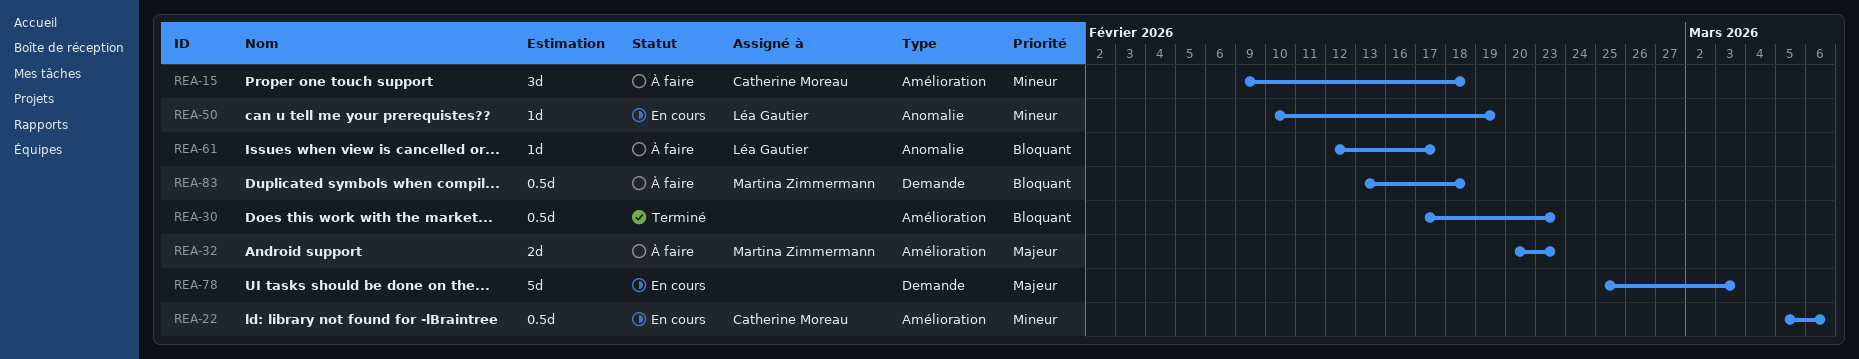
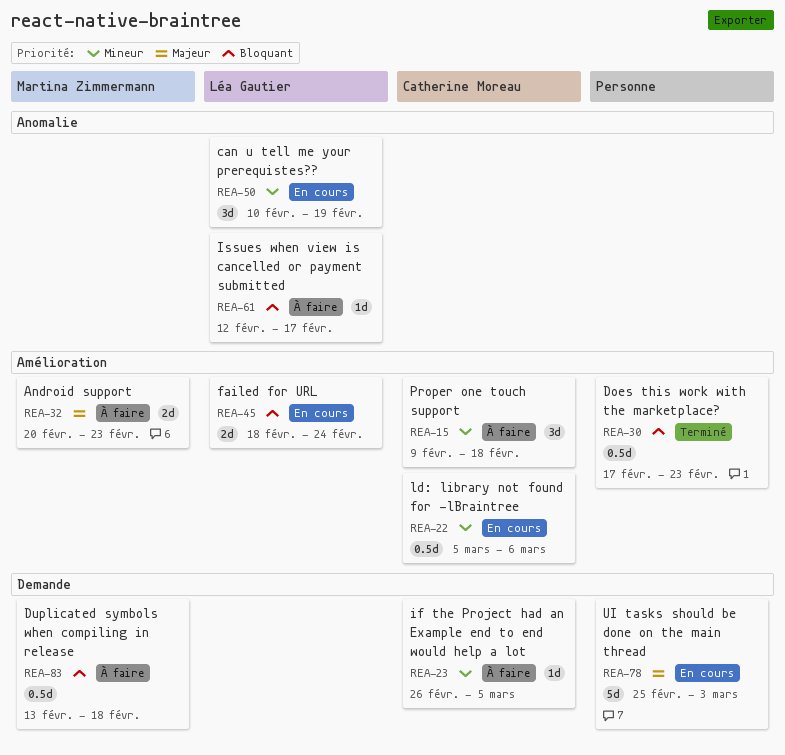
REA-23: none -> present
REA-45: none -> present
REA-50, estimate: 1d -> 3d

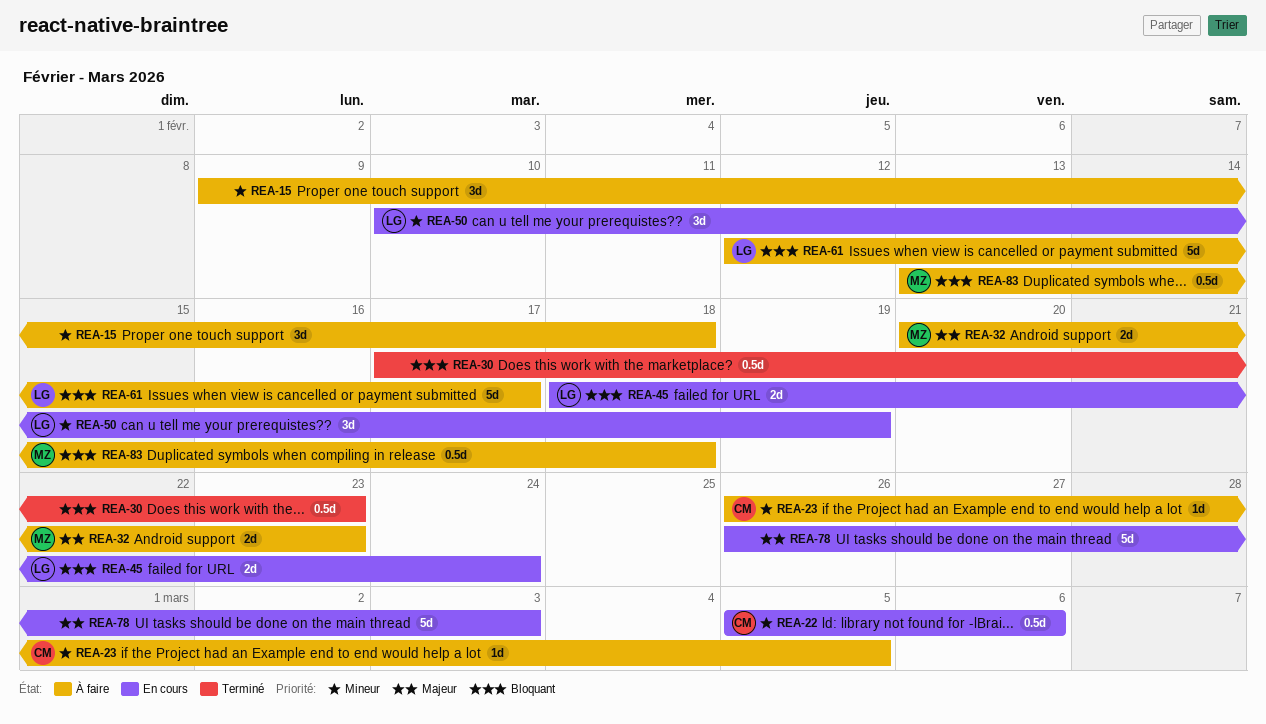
REA-15, owner: Catherine Moreau -> none
REA-61, estimate: 1d -> 5d
REA-78, start: Feb 25 -> Feb 26

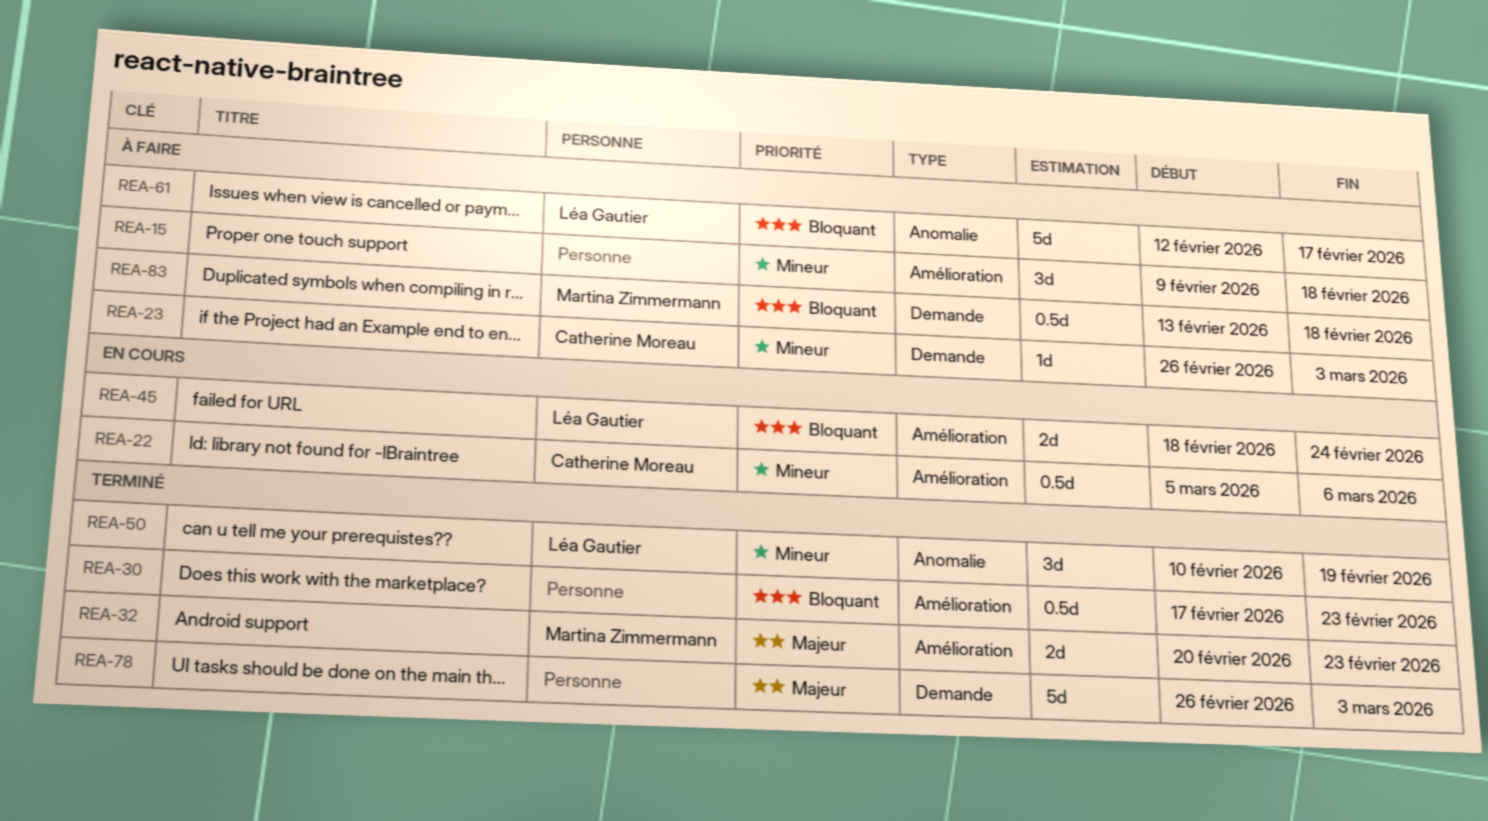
REA-23, due: Mar 5 -> Mar 3
REA-32, status: À faire -> Terminé
REA-50, status: En cours -> Terminé
REA-78, status: En cours -> Terminé

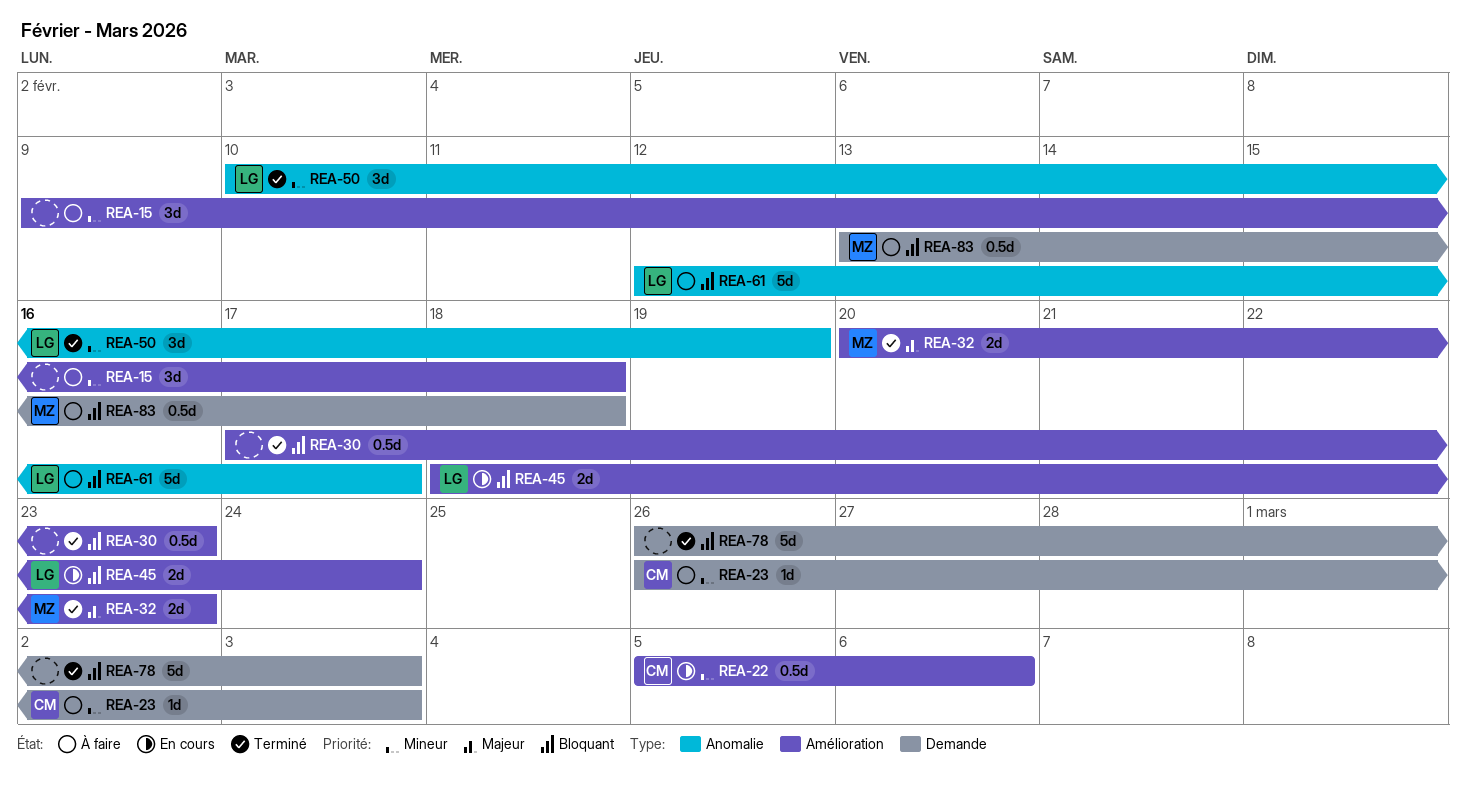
REA-78, priority: Majeur -> Bloquant

